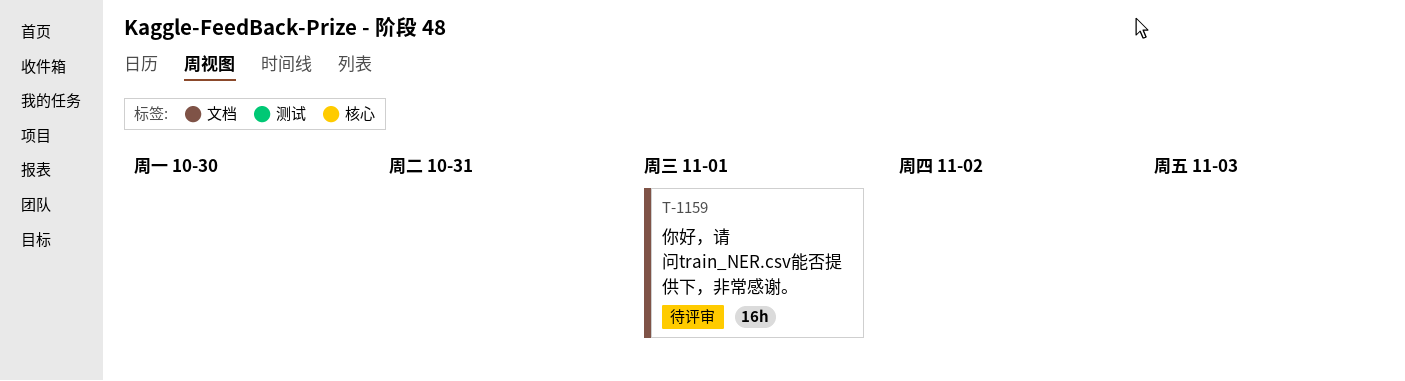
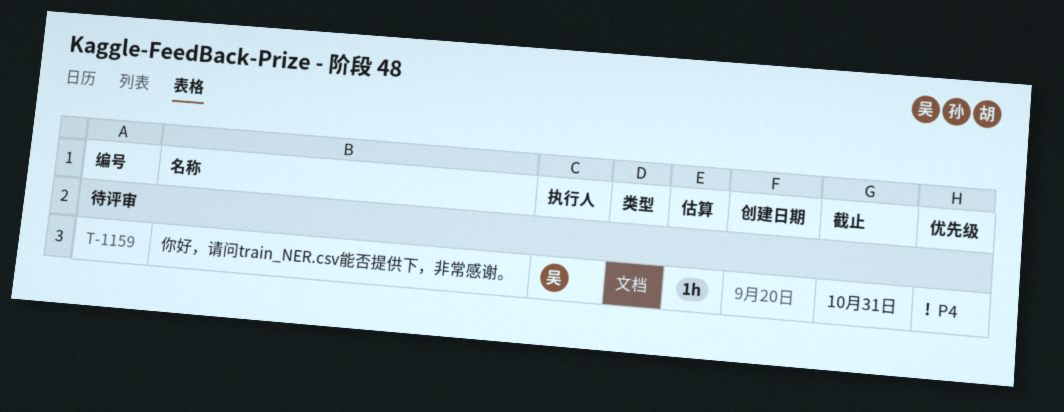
T-1159, estimate: 16h -> 1h
T-1159, due: Nov 1 -> Oct 31

